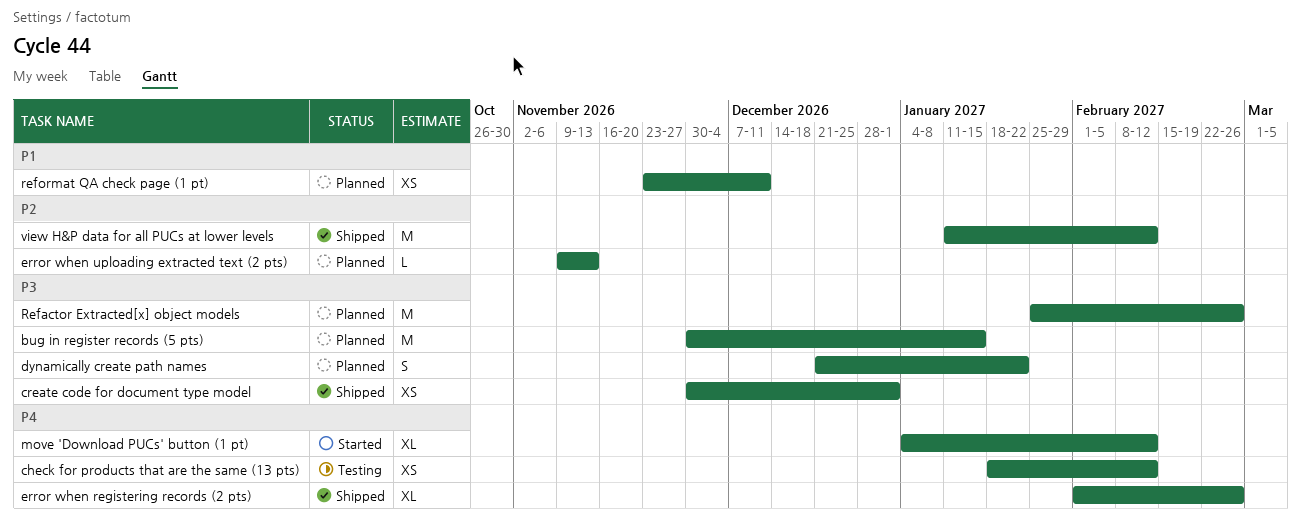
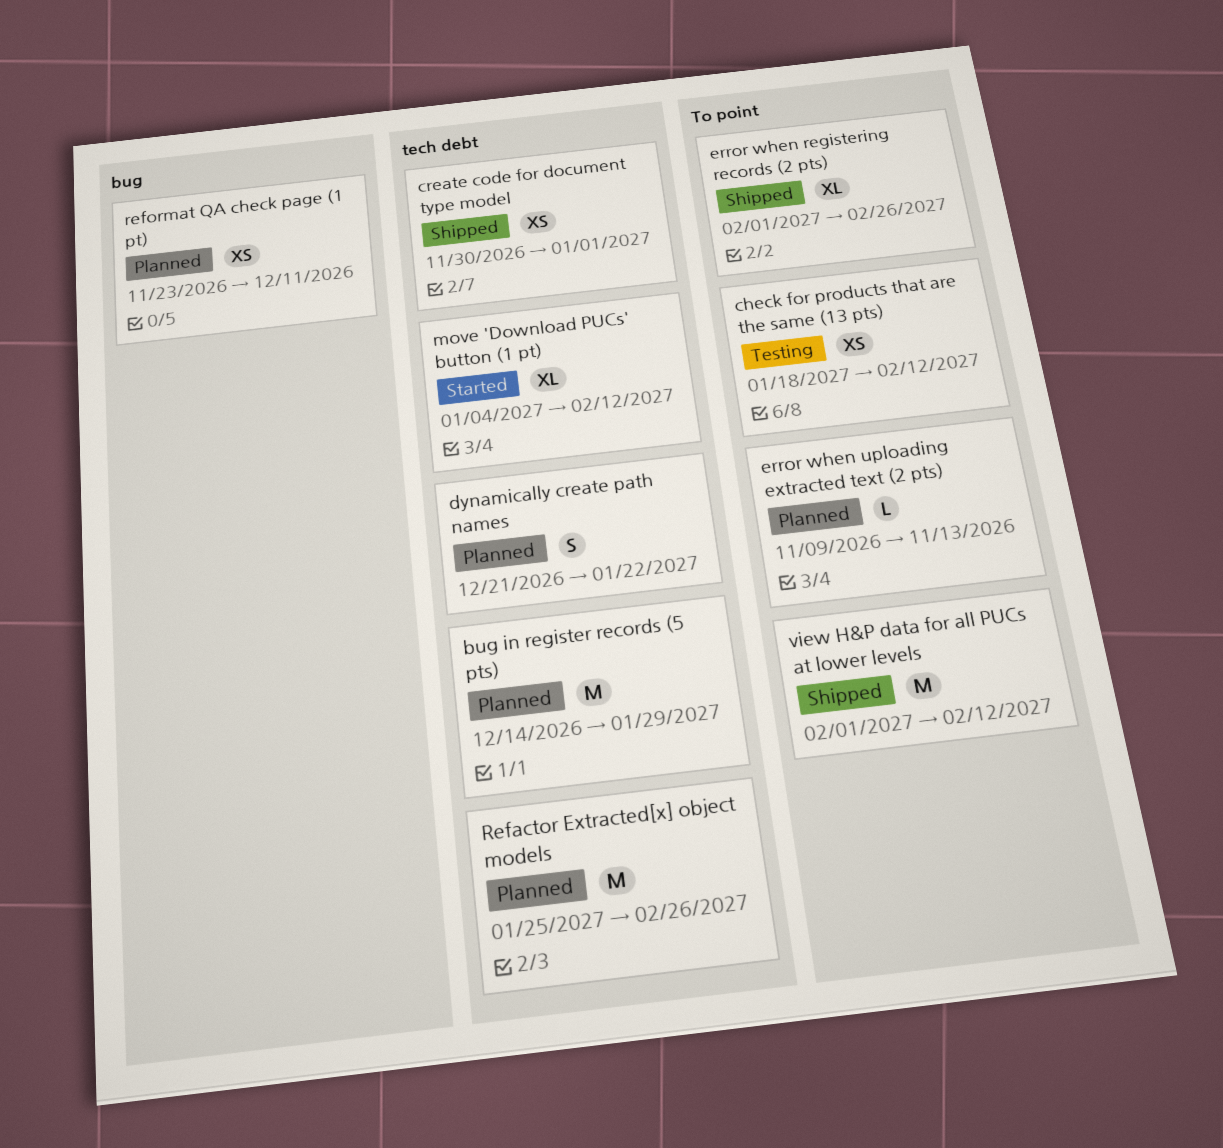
bug in register records (5 pts), start: Nov 30 -> Dec 14
bug in register records (5 pts), due: Jan 15 -> Jan 29
view H&P data for all PUCs at lower levels, start: Jan 11 -> Feb 1

